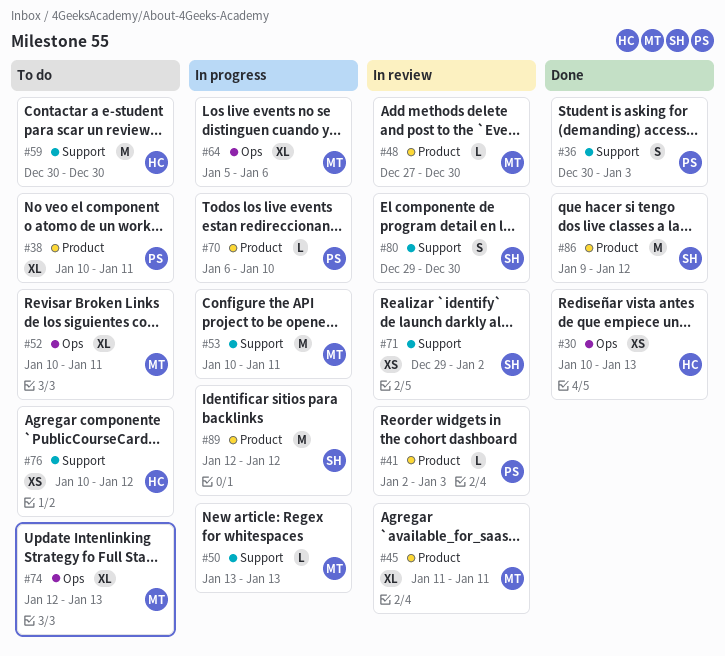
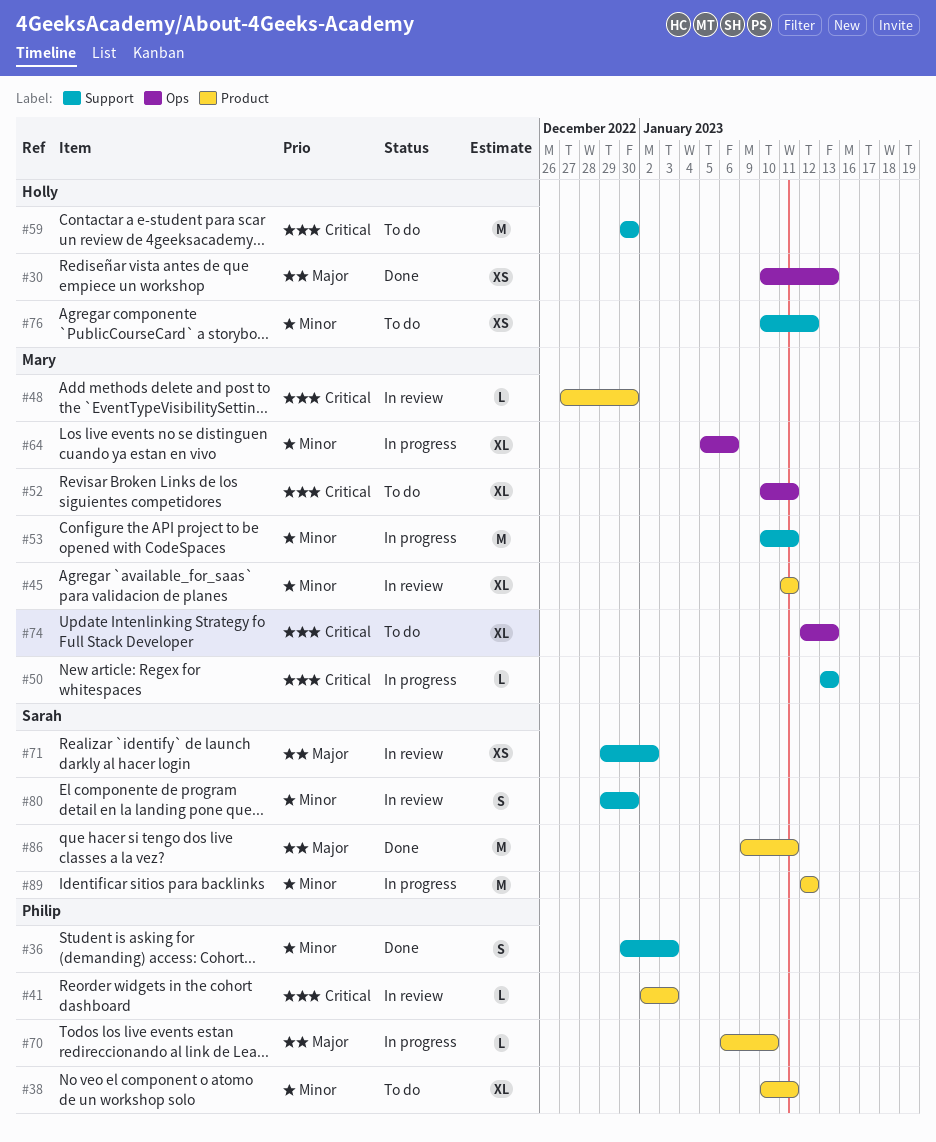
#86, due: Jan 12 -> Jan 11

